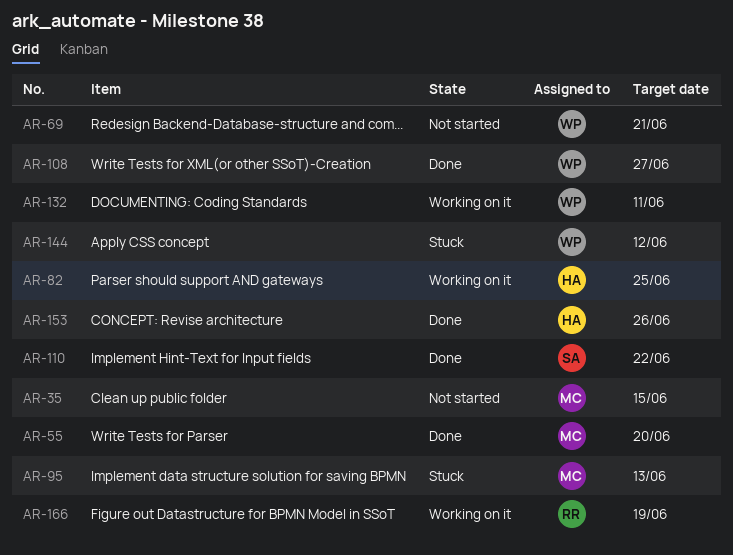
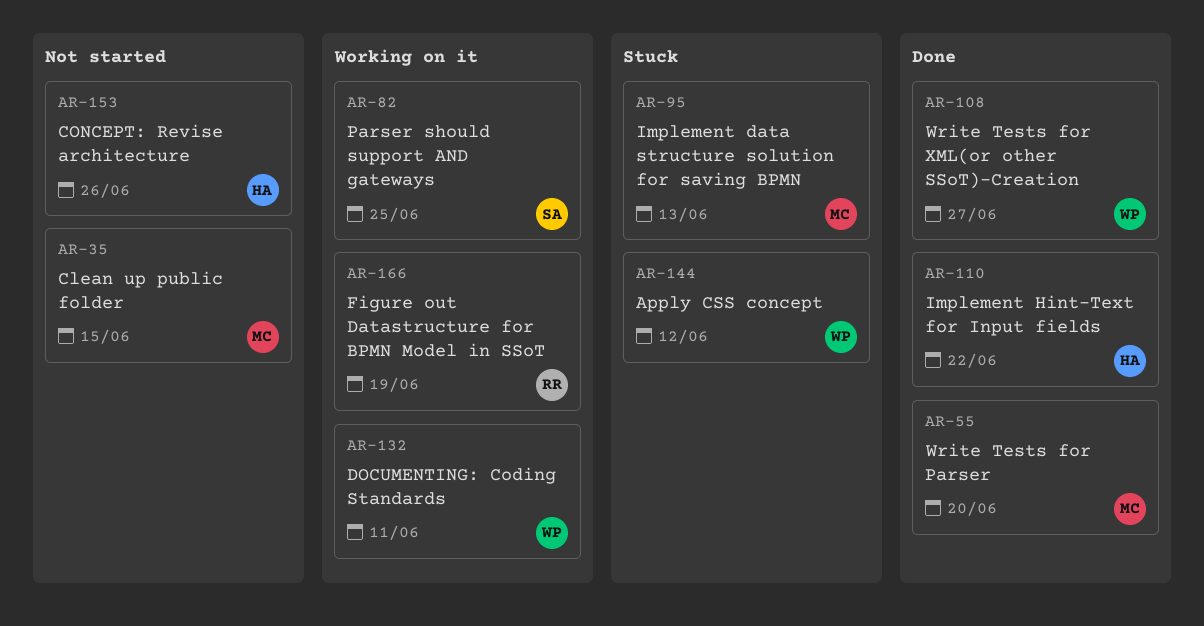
AR-69: present -> none
AR-82, owner: HA -> SA
AR-110, owner: SA -> HA
AR-153, status: Done -> Not started

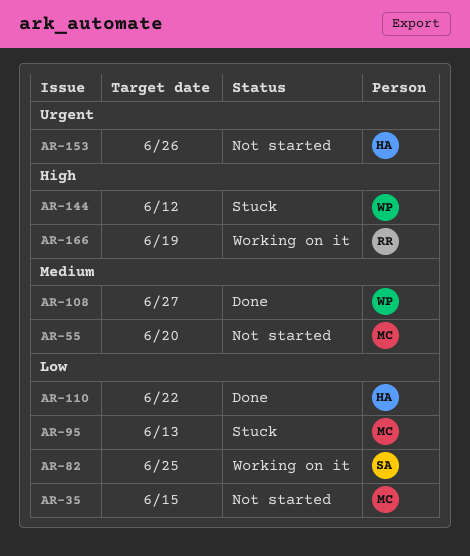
AR-55, status: Done -> Not started
AR-132: present -> none

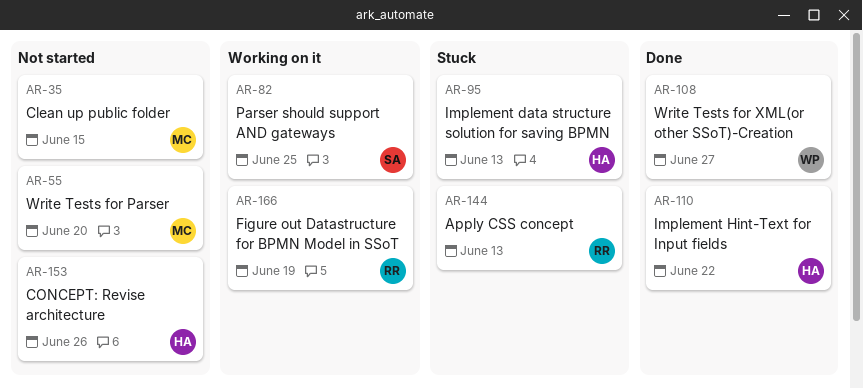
AR-95, owner: MC -> HA
AR-144, owner: WP -> RR
AR-144, due: Jun 12 -> Jun 13

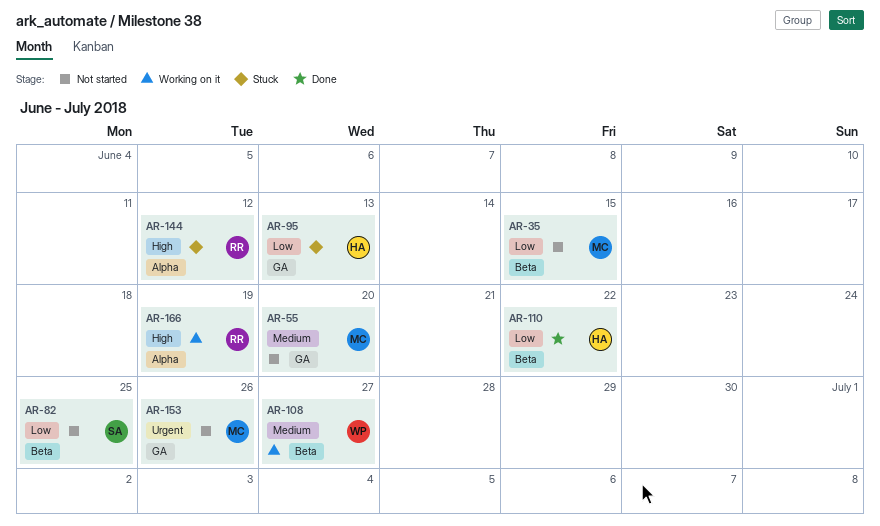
AR-82, status: Working on it -> Not started
AR-108, status: Done -> Working on it
AR-144, due: Jun 13 -> Jun 12
AR-153, owner: HA -> MC

